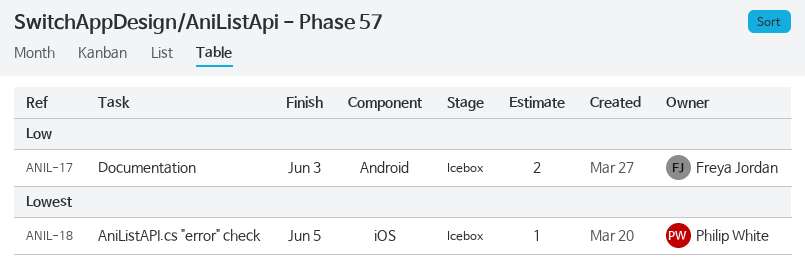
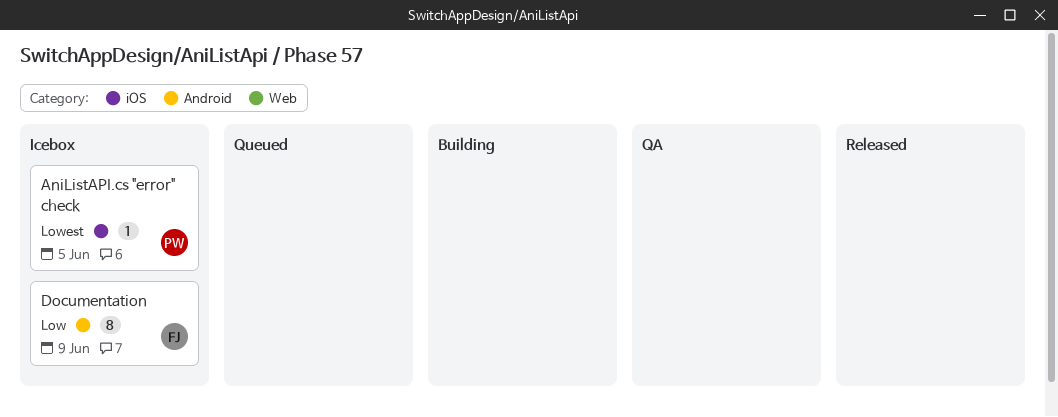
Documentation, estimate: 2 -> 8
Documentation, due: Jun 3 -> Jun 9

